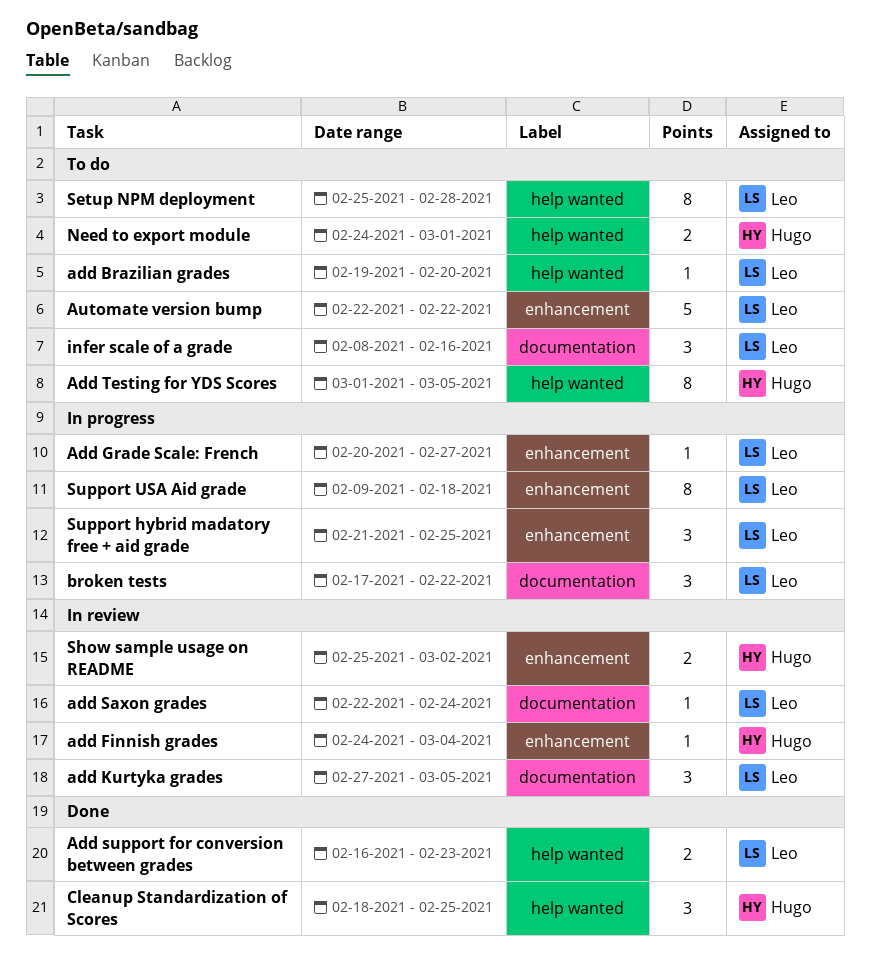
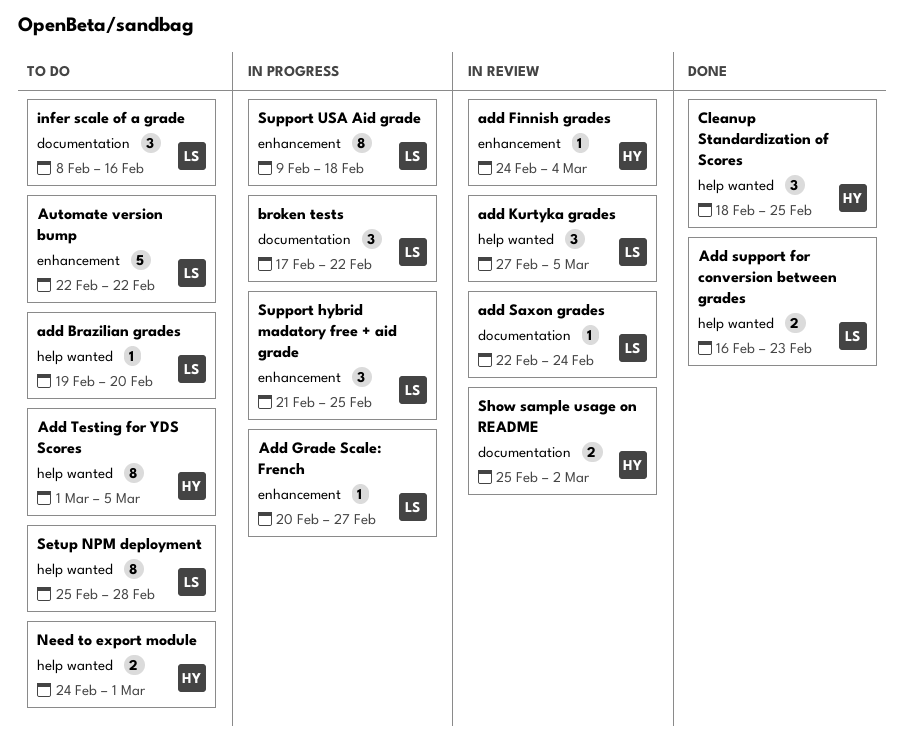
add Kurtyka grades, label: documentation -> help wanted
Show sample usage on README, label: enhancement -> documentation

